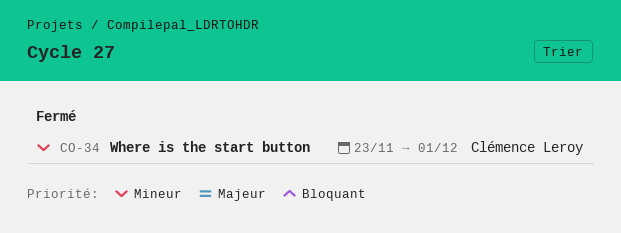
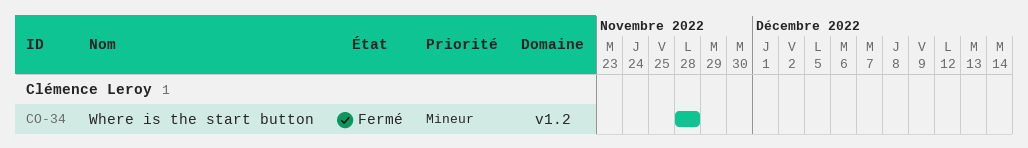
CO-34, start: Nov 23 -> Nov 28
CO-34, due: Dec 1 -> Nov 28

